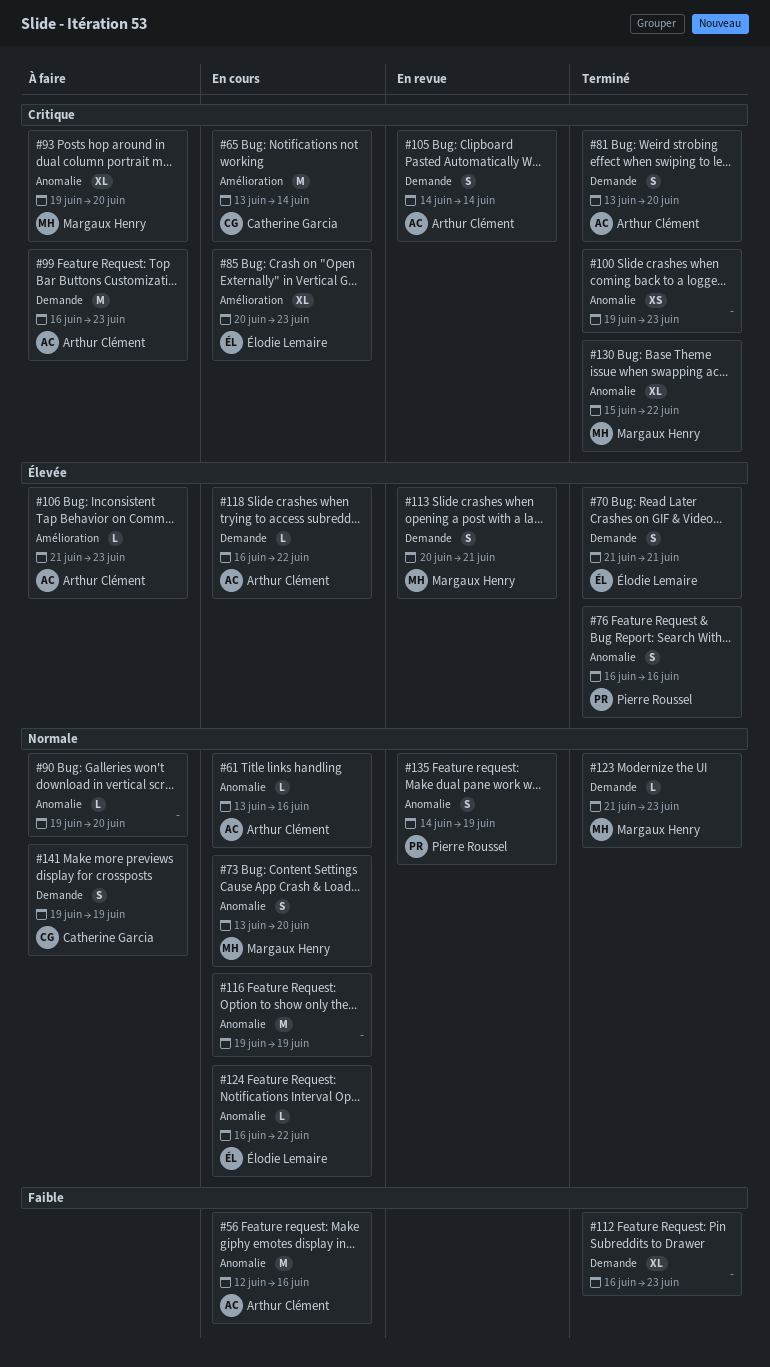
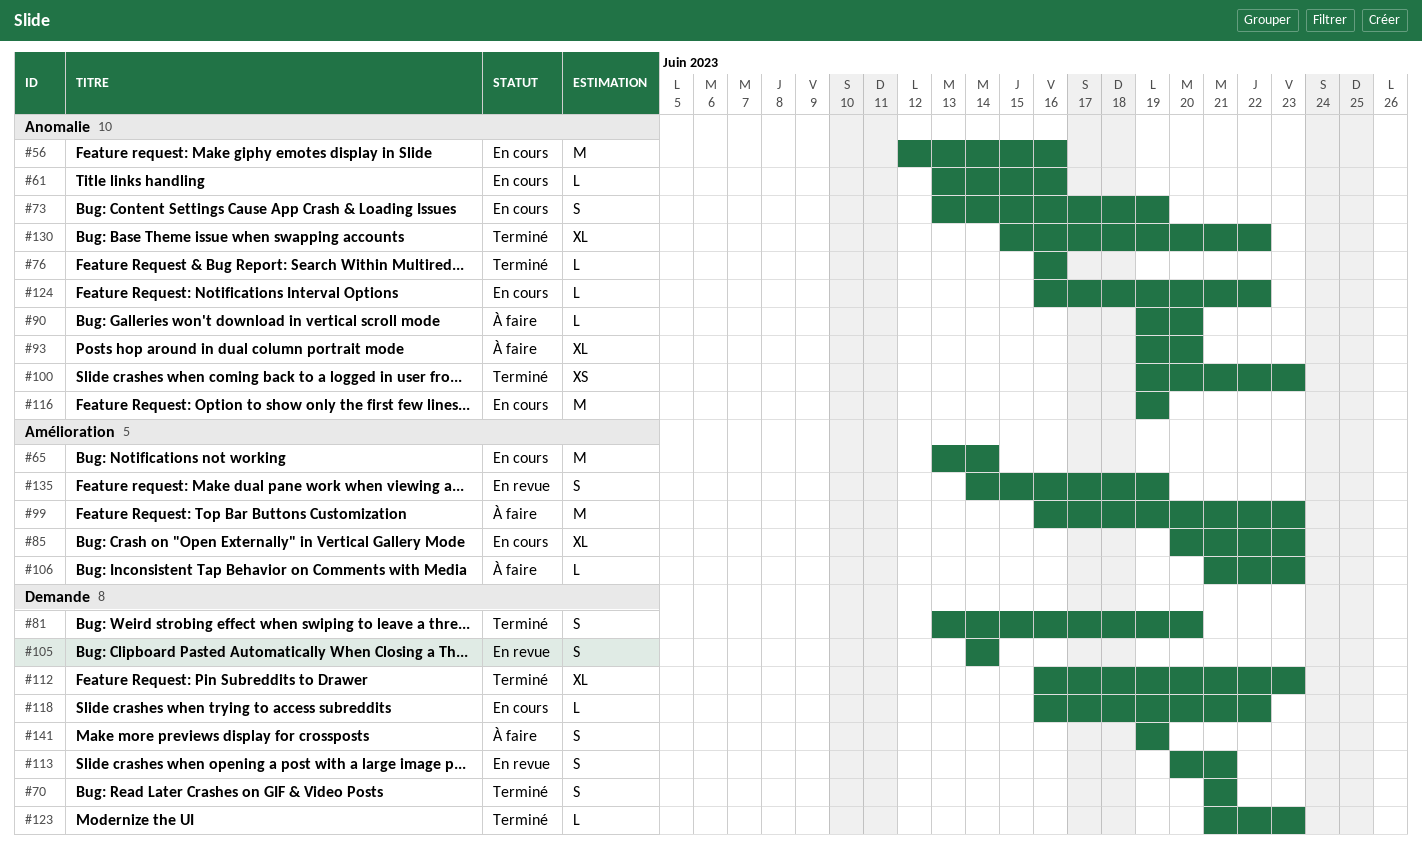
#73, due: Jun 20 -> Jun 19
#76, estimate: S -> L
#99, label: Demande -> Amélioration
#135, label: Anomalie -> Amélioration

